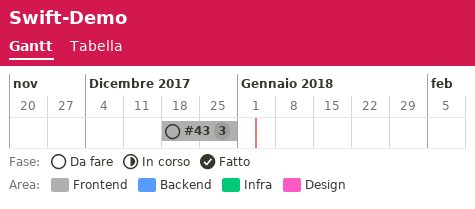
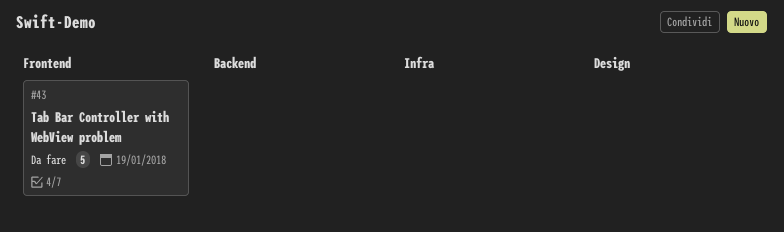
#43, estimate: 3 -> 5
#43, due: Dec 29 -> Jan 19

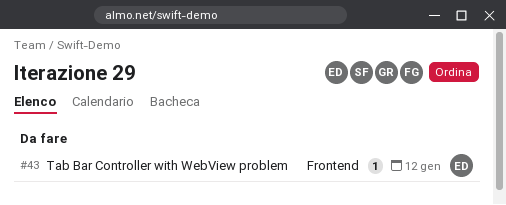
#43, estimate: 5 -> 1
#43, due: Jan 19 -> Jan 12

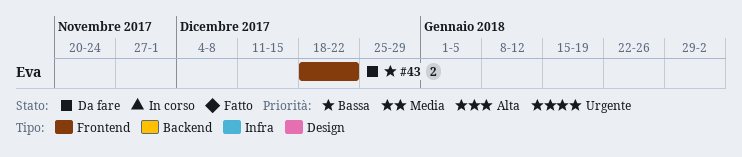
#43, estimate: 1 -> 2
#43, due: Jan 12 -> Dec 22

